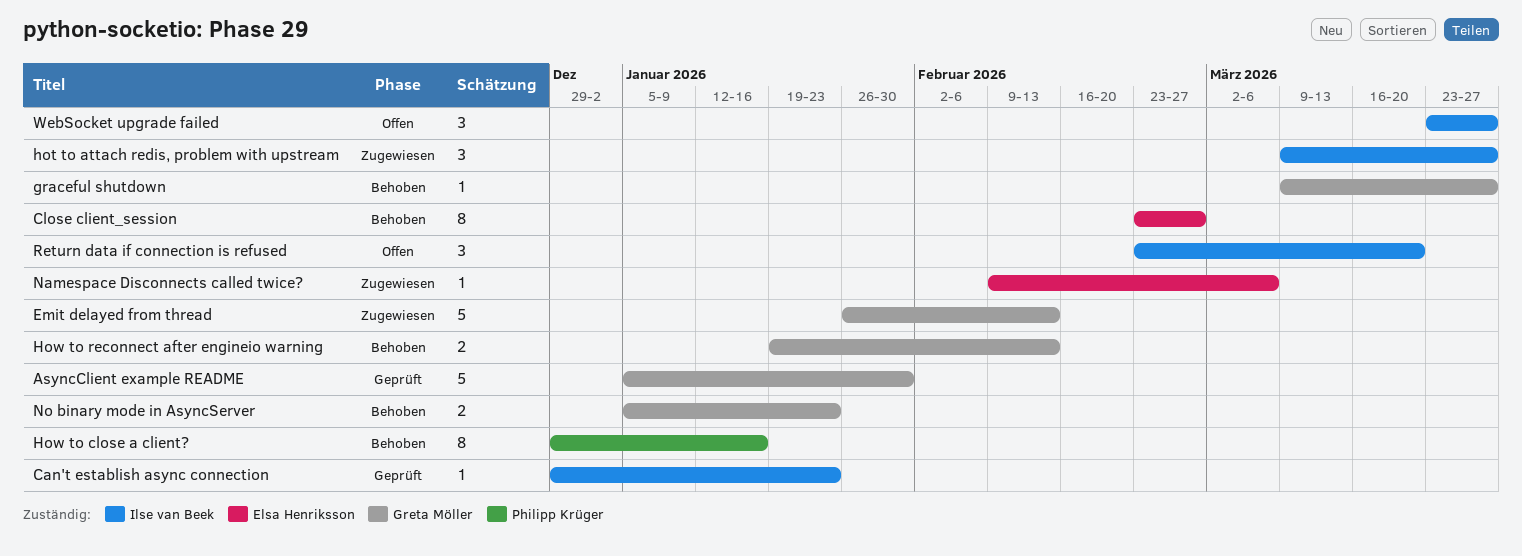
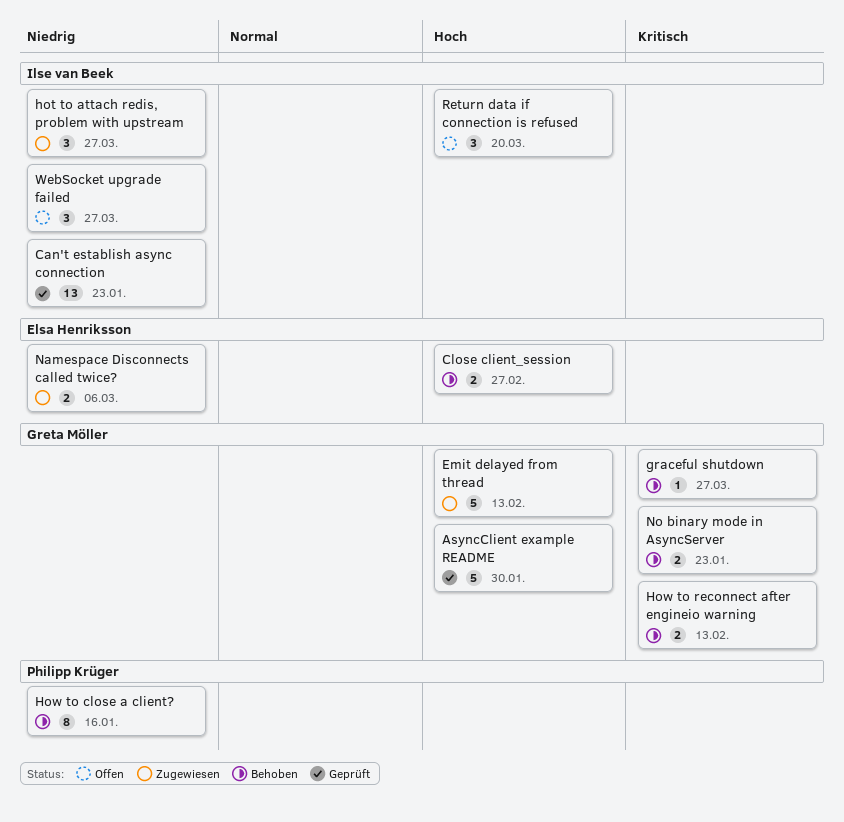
Can't establish async connection, estimate: 1 -> 13
Close client_session, estimate: 8 -> 2
Namespace Disconnects called twice?, estimate: 1 -> 2

